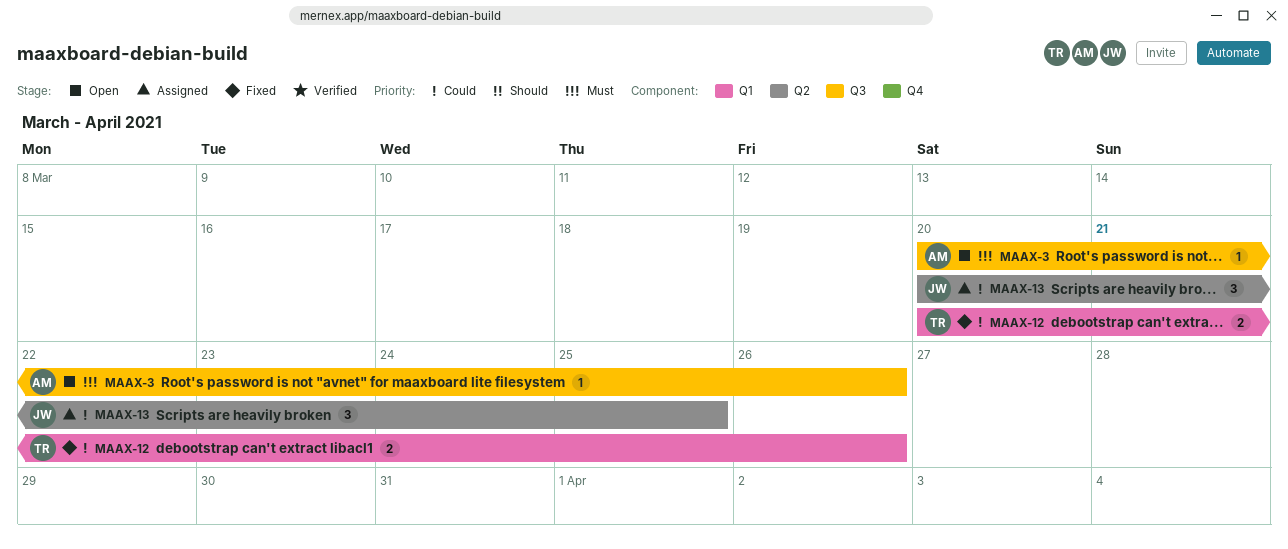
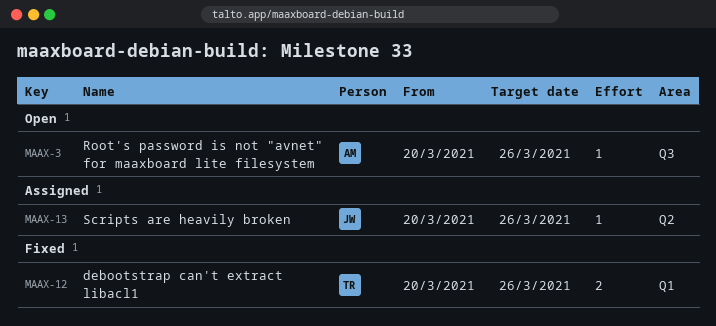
MAAX-13, estimate: 3 -> 1
MAAX-13, due: Mar 25 -> Mar 26

